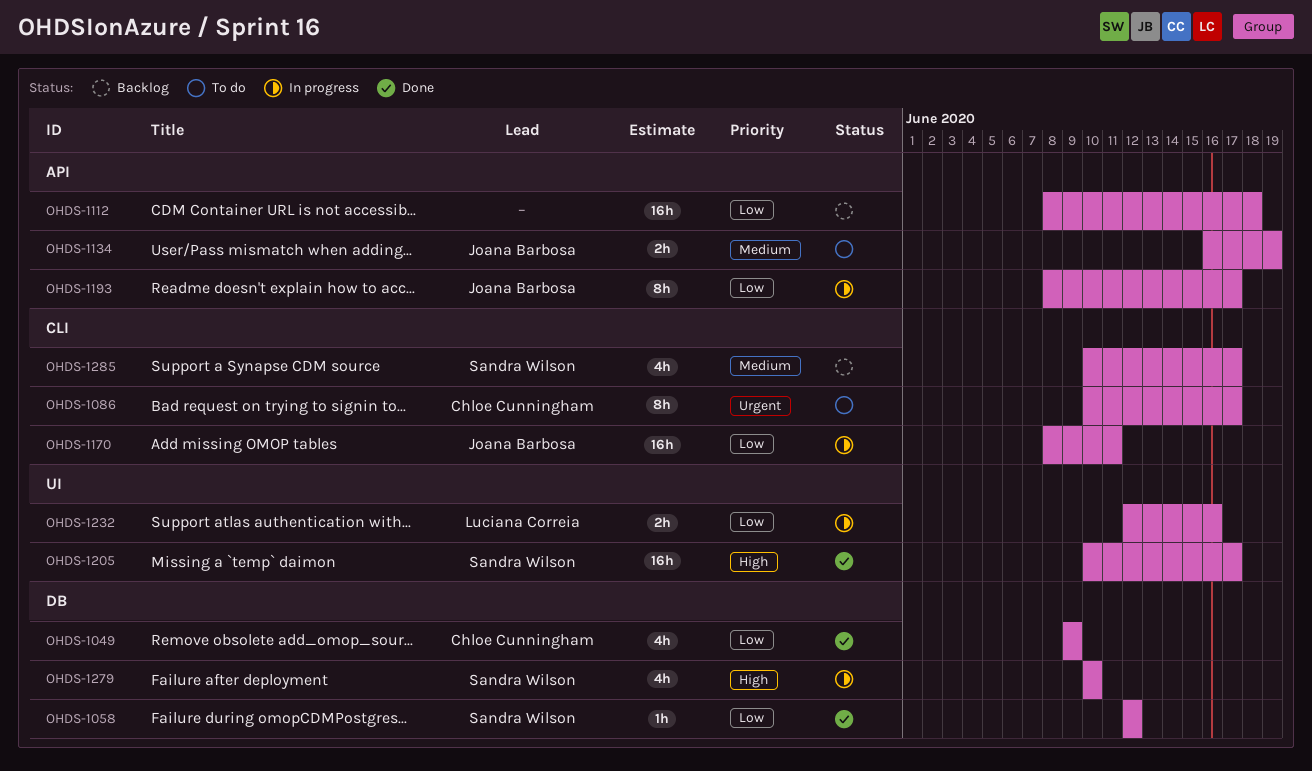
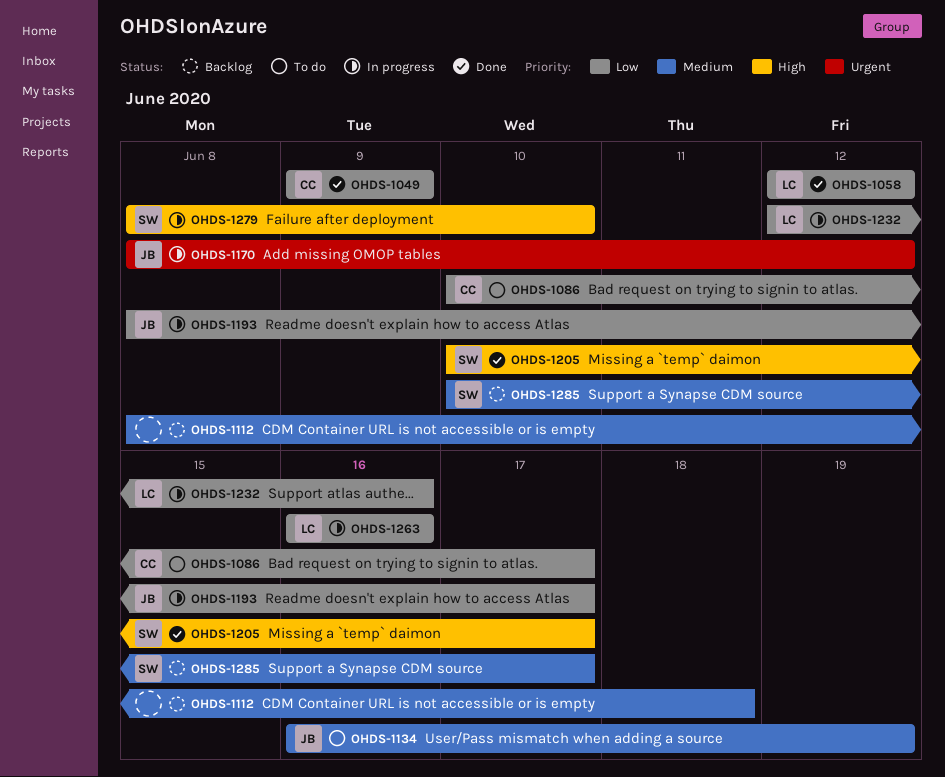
OHDS-1058, owner: Sandra Wilson -> Luciana Correia
OHDS-1086, priority: Urgent -> Low
OHDS-1112, priority: Low -> Medium
OHDS-1170, priority: Low -> Urgent
OHDS-1170, due: Jun 11 -> Jun 12
OHDS-1263: none -> present
OHDS-1279, start: Jun 10 -> Jun 8

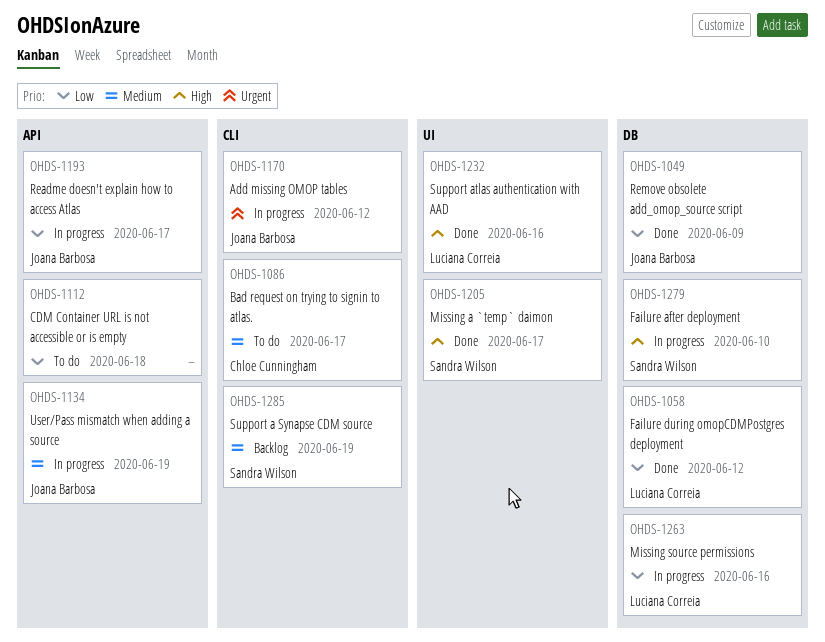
OHDS-1049, owner: Chloe Cunningham -> Joana Barbosa
OHDS-1086, priority: Low -> Medium
OHDS-1112, status: Backlog -> To do
OHDS-1112, priority: Medium -> Low
OHDS-1134, status: To do -> In progress
OHDS-1232, status: In progress -> Done
OHDS-1232, priority: Low -> High
OHDS-1285, due: Jun 17 -> Jun 19

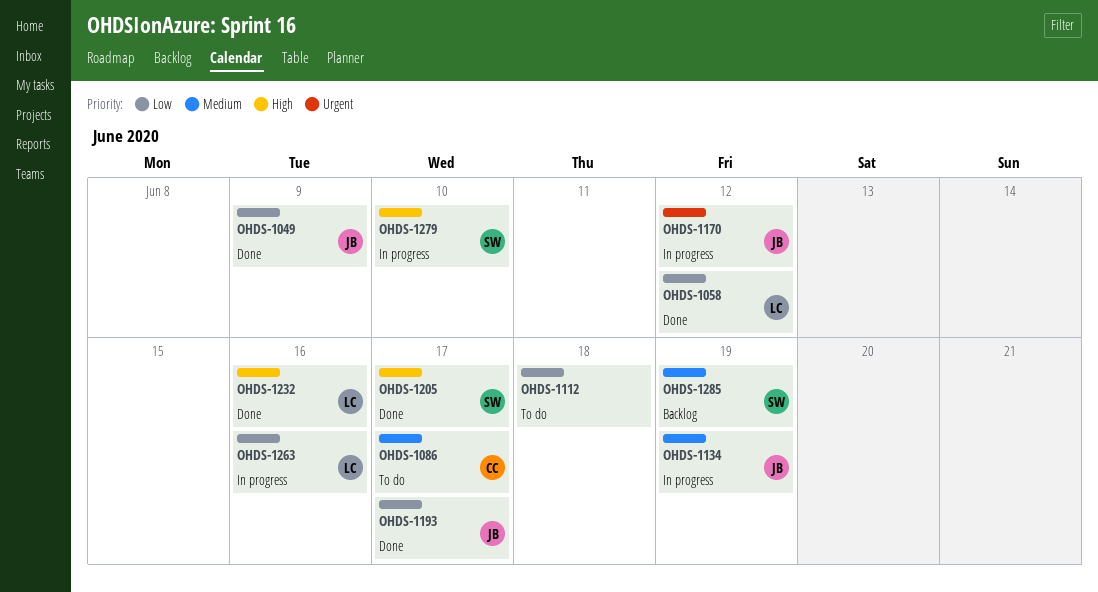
OHDS-1193, status: In progress -> Done

